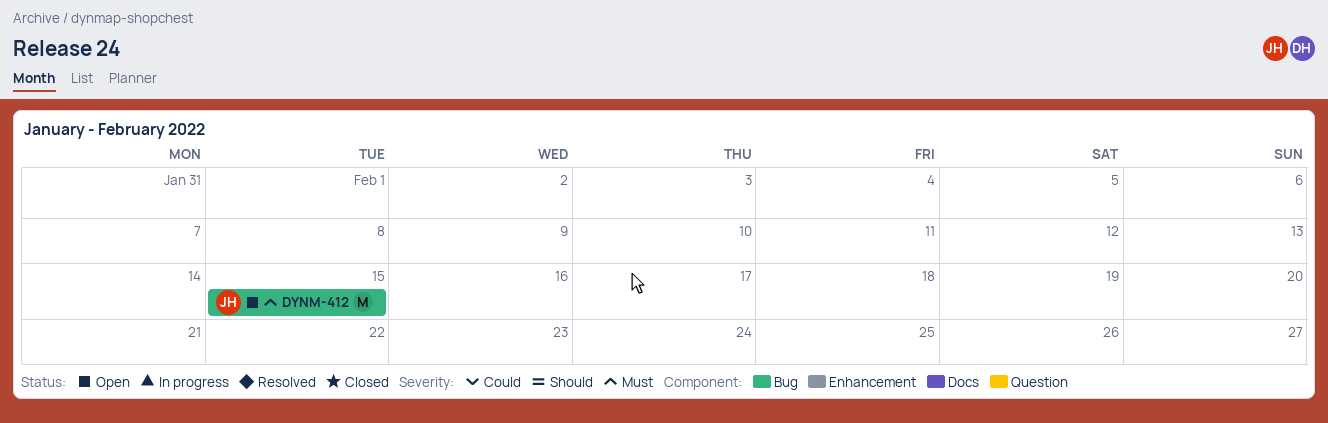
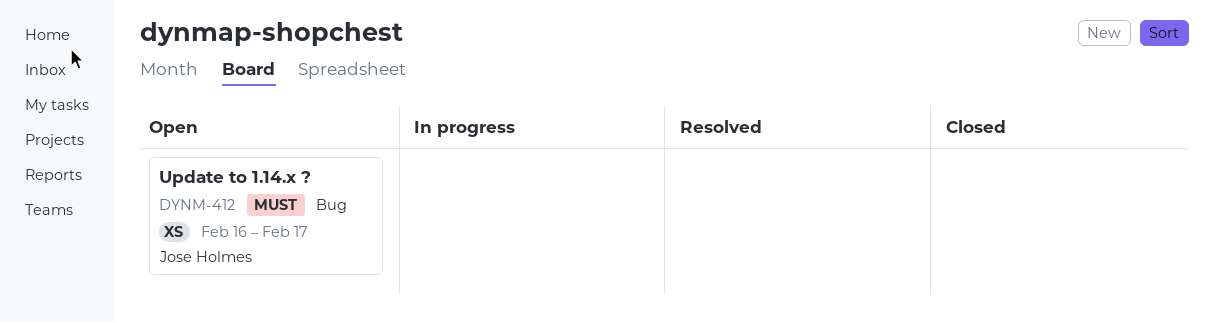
DYNM-412, estimate: M -> XS
DYNM-412, start: Feb 15 -> Feb 16
DYNM-412, due: Feb 15 -> Feb 17

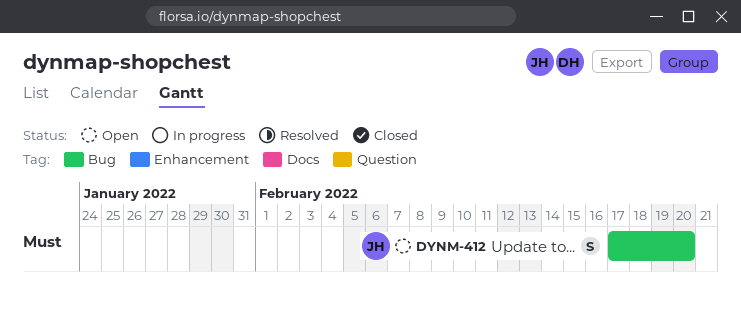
DYNM-412, estimate: XS -> S
DYNM-412, start: Feb 16 -> Feb 17
DYNM-412, due: Feb 17 -> Feb 20

